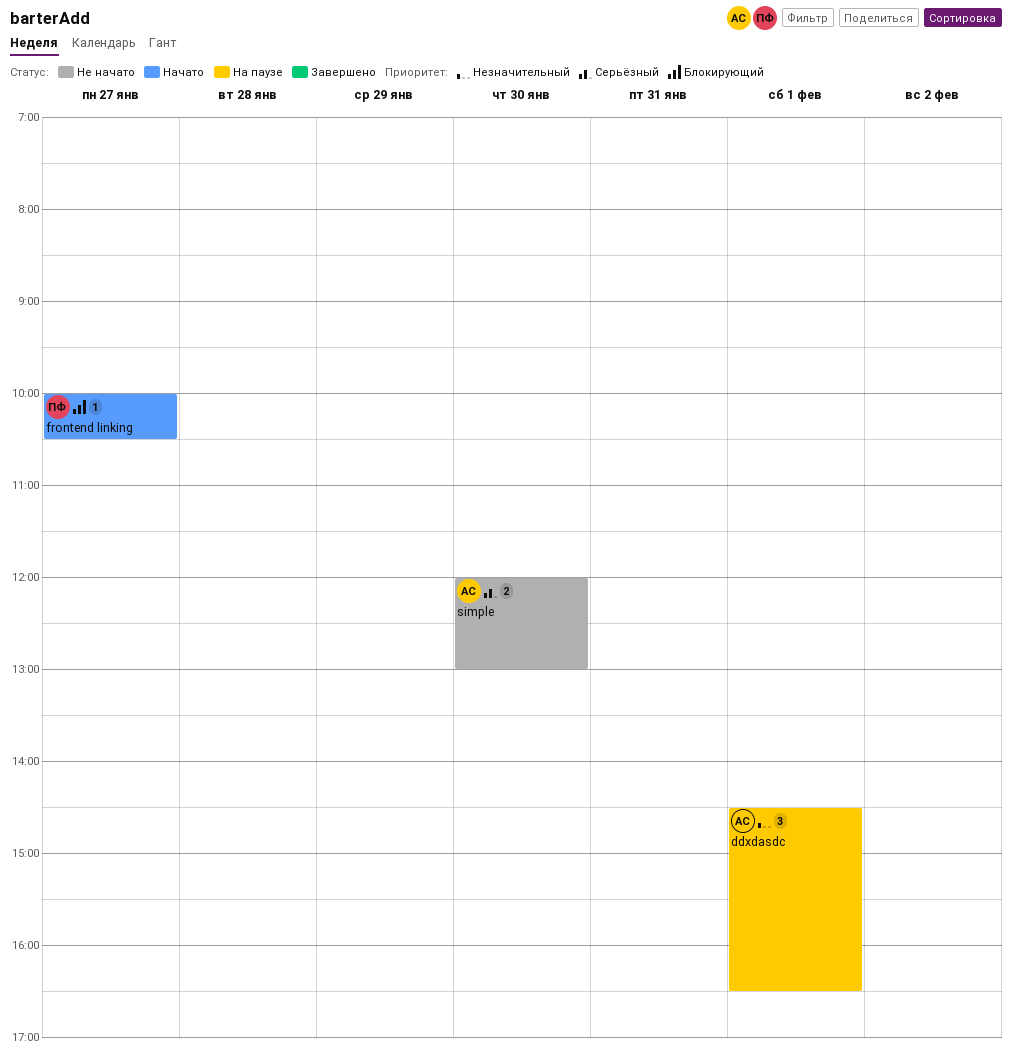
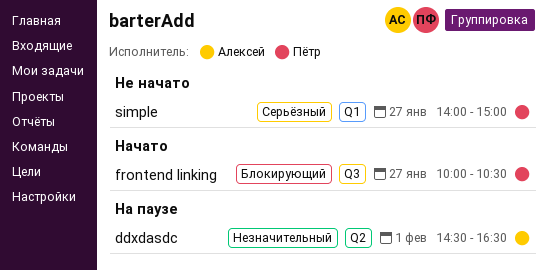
simple, owner: Алексей -> Пётр
simple, day: Jan 30 -> Jan 27
simple, begins: 12:00 -> 14:00
simple, ends: 13:00 -> 15:00

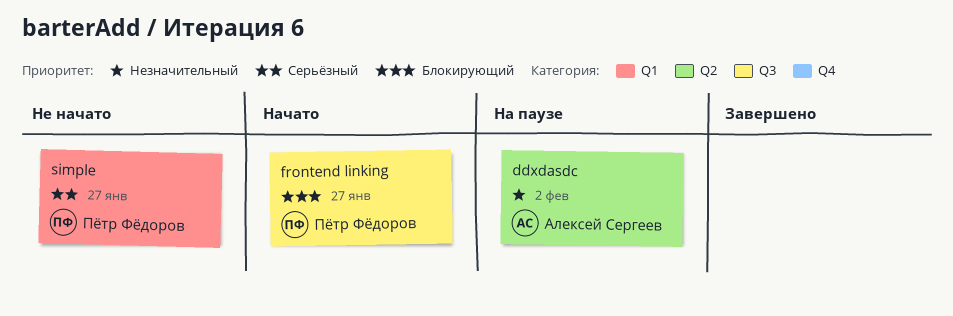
ddxdasdc, day: Feb 1 -> Feb 2

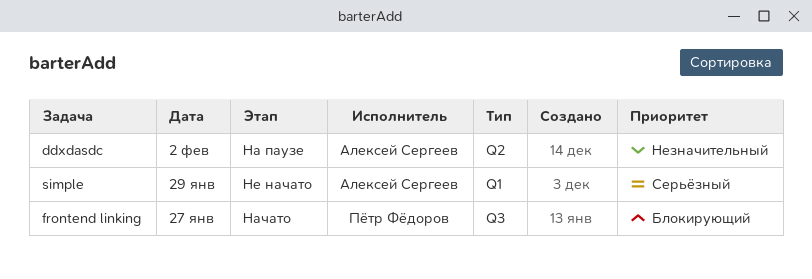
simple, owner: Пётр Фёдоров -> Алексей Сергеев
simple, day: Jan 27 -> Jan 29

